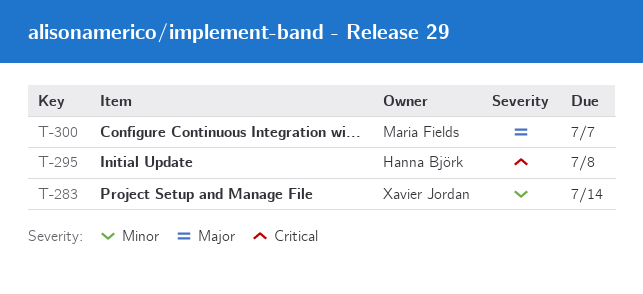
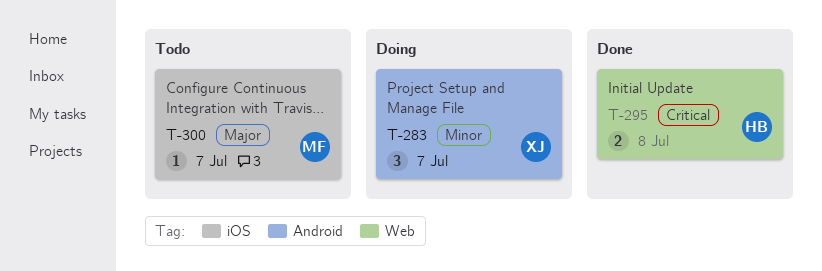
T-283, due: Jul 14 -> Jul 7

